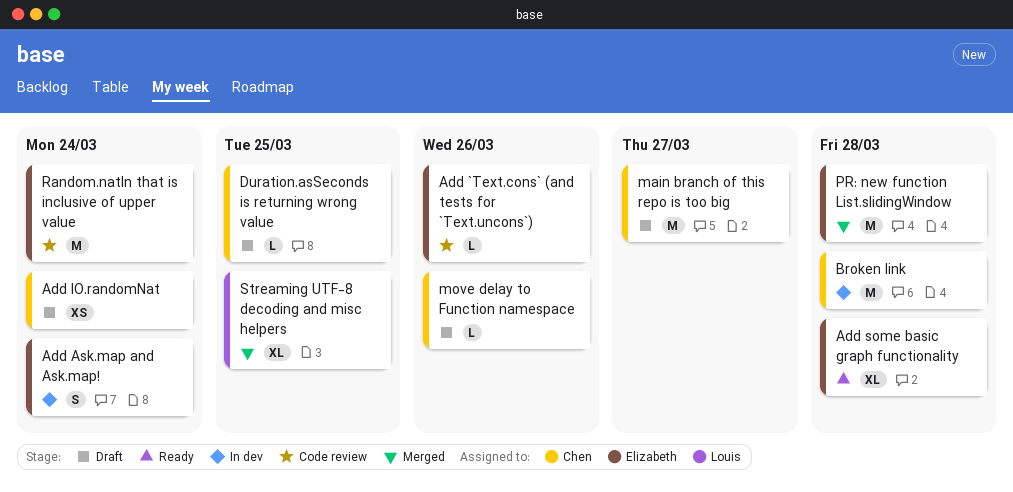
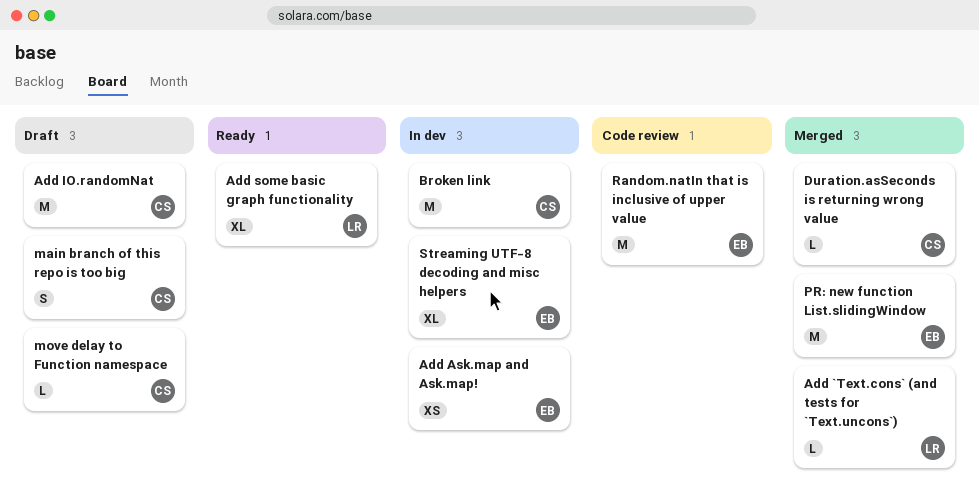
Add `Text.cons` (and tests for `Text.uncons`), status: Code review -> Merged
Add `Text.cons` (and tests for `Text.uncons`), owner: Elizabeth -> Louis
Add Ask.map and Ask.map!, estimate: S -> XS
Add IO.randomNat, estimate: XS -> M
Add some basic graph functionality, owner: Elizabeth -> Louis
Duration.asSeconds is returning wrong value, status: Draft -> Merged
main branch of this repo is too big, estimate: M -> S
Streaming UTF-8 decoding and misc helpers, status: Merged -> In dev
Streaming UTF-8 decoding and misc helpers, owner: Louis -> Elizabeth

